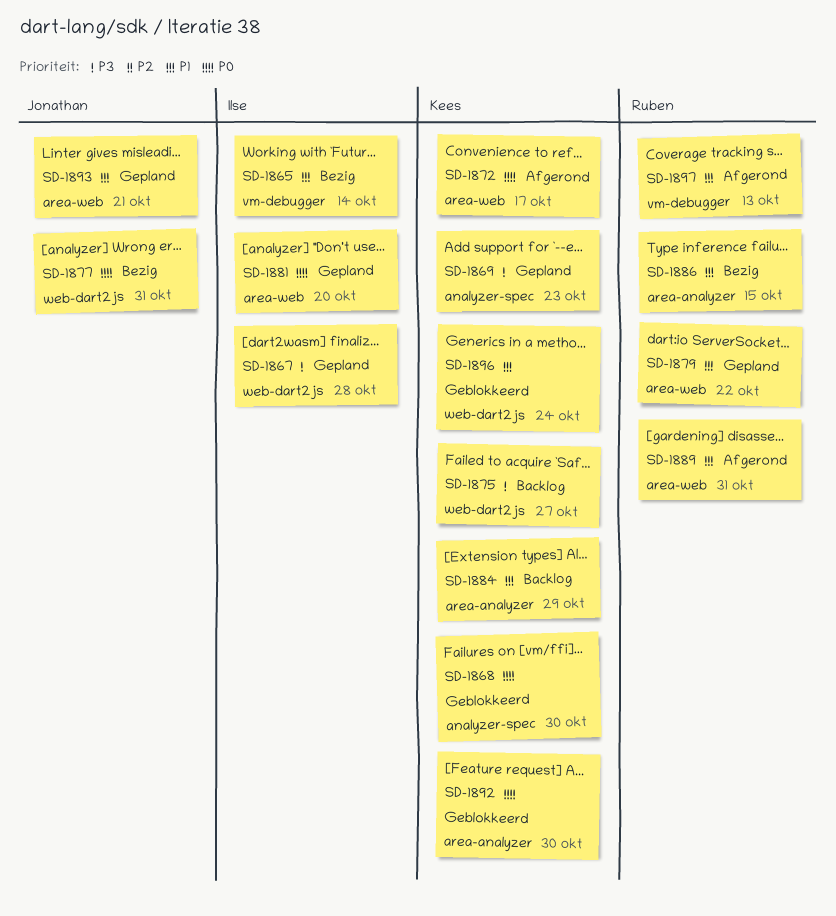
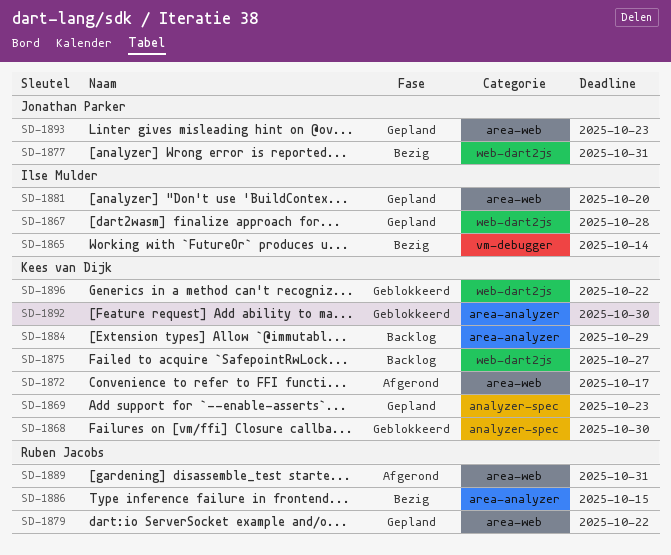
SD-1893, due: Oct 21 -> Oct 23
SD-1896, due: Oct 24 -> Oct 22
SD-1897: present -> none

